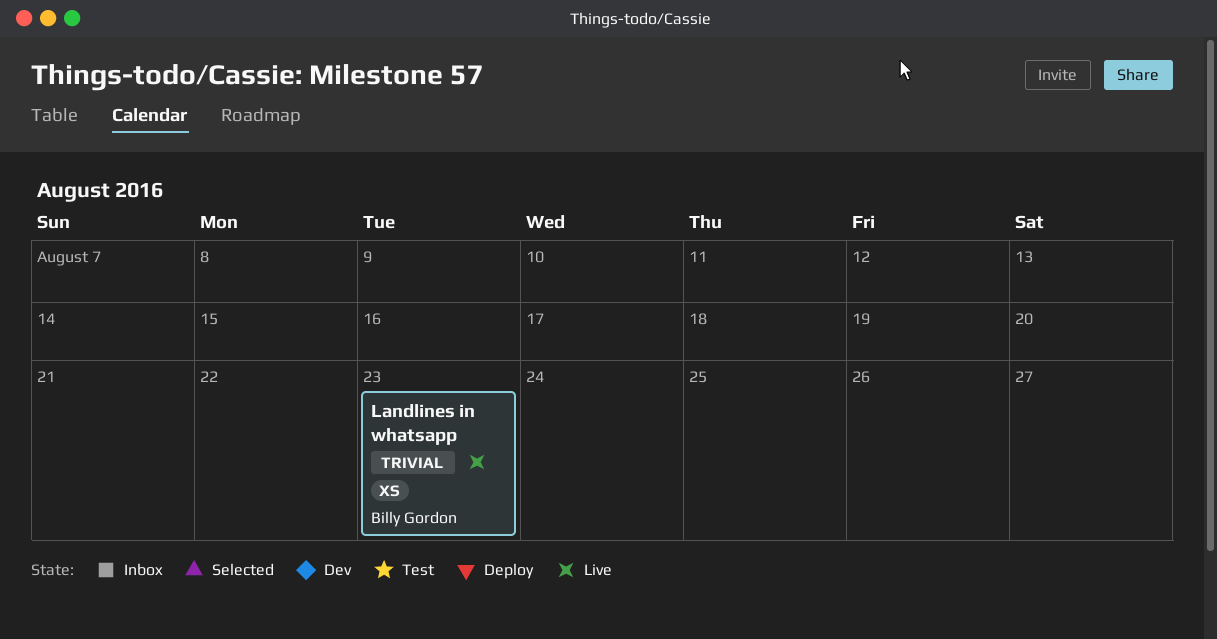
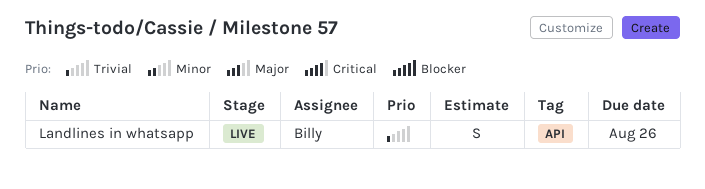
Landlines in whatsapp, estimate: XS -> S
Landlines in whatsapp, due: Aug 23 -> Aug 26

